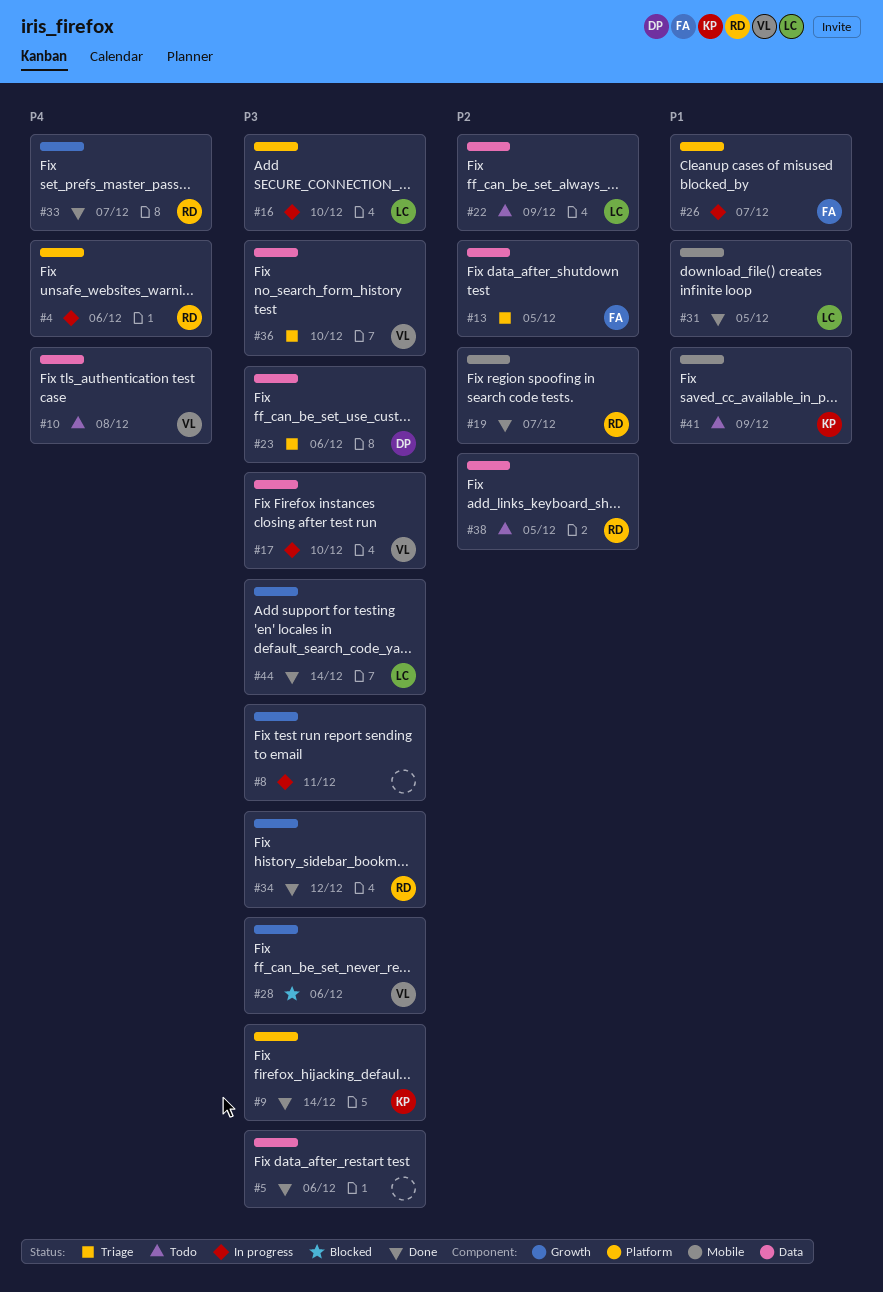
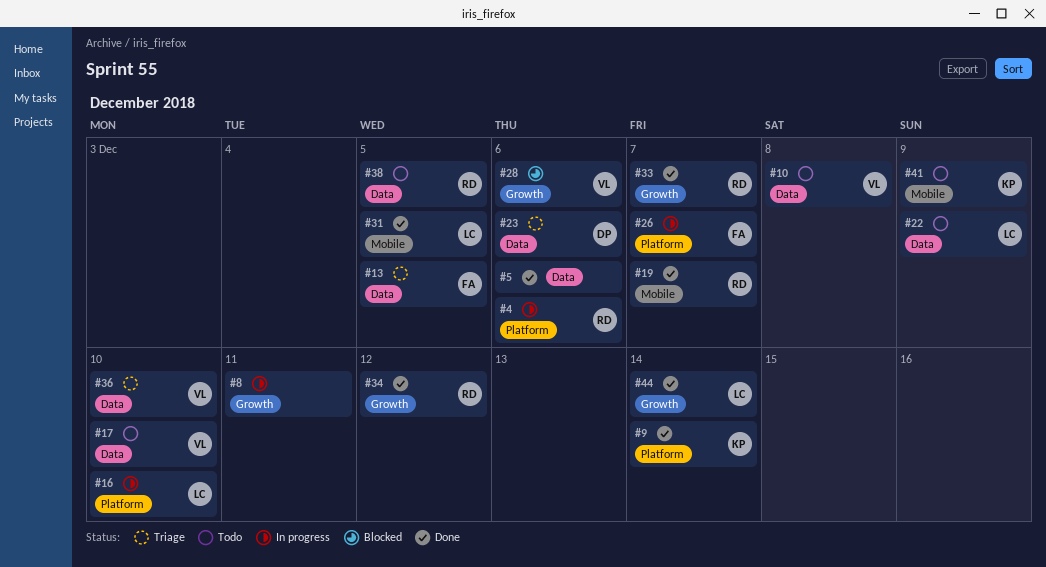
#17, status: In progress -> Todo

